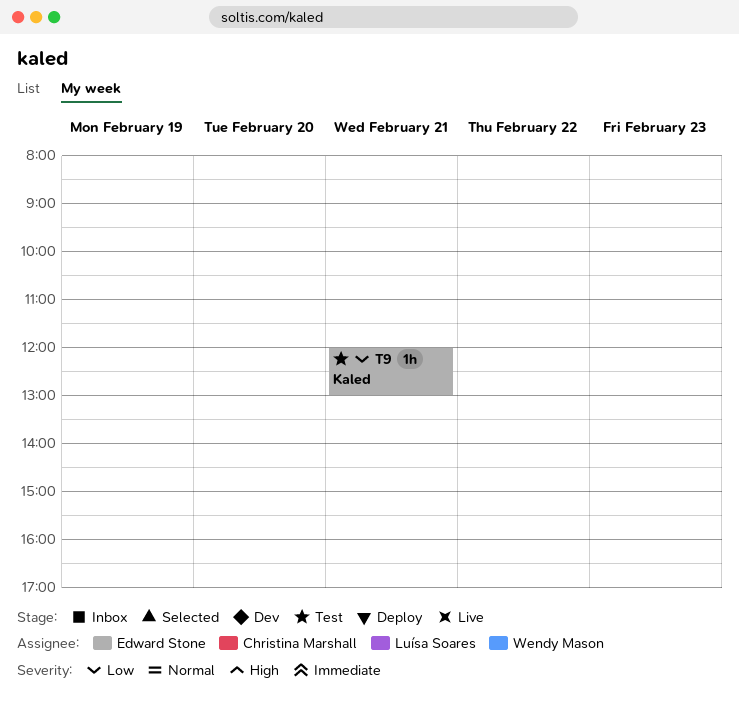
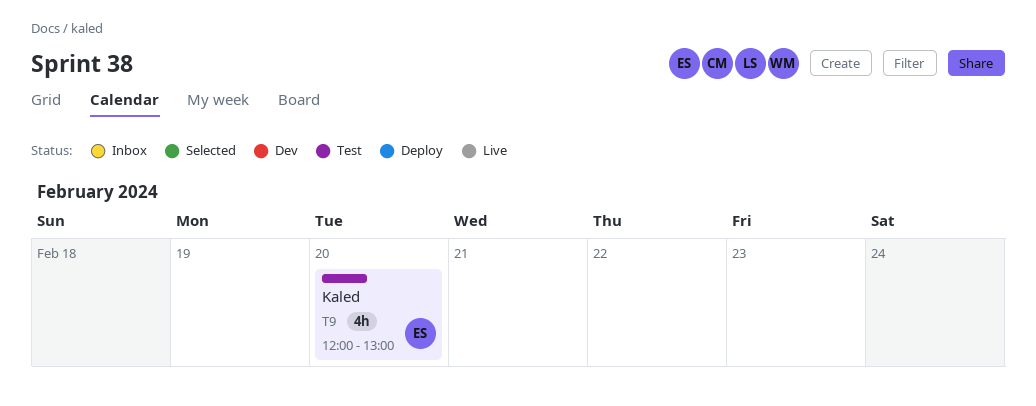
T9, estimate: 1h -> 4h
T9, day: Feb 21 -> Feb 20

